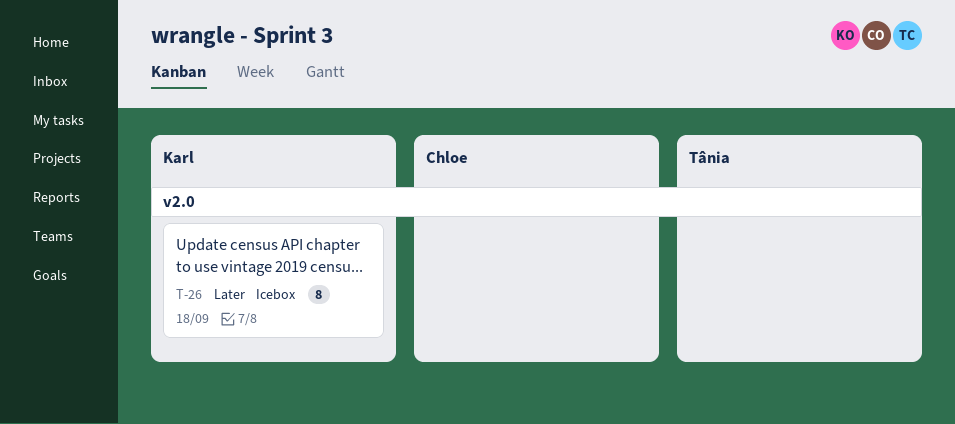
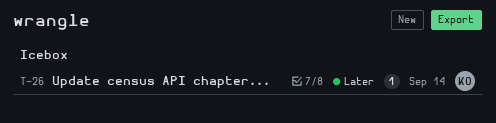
T-26, estimate: 8 -> 1
T-26, due: Sep 18 -> Sep 14

